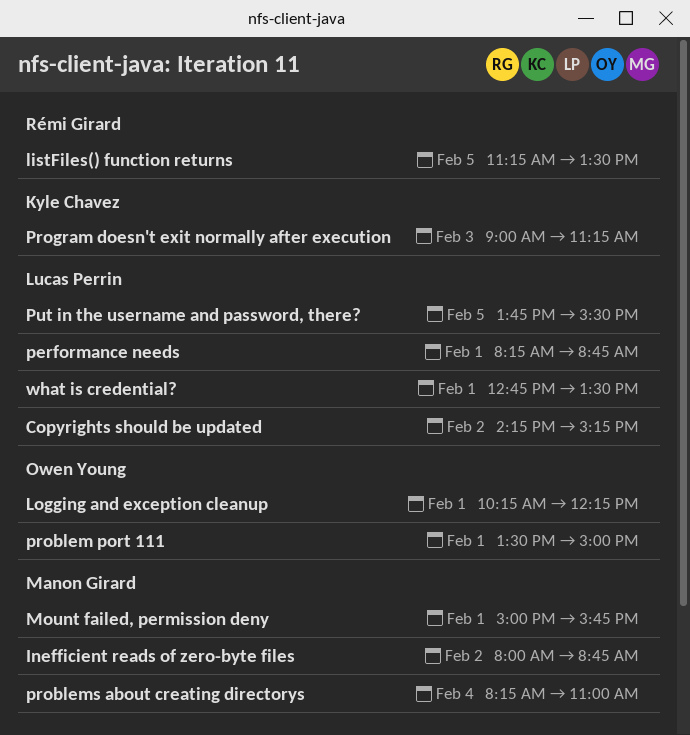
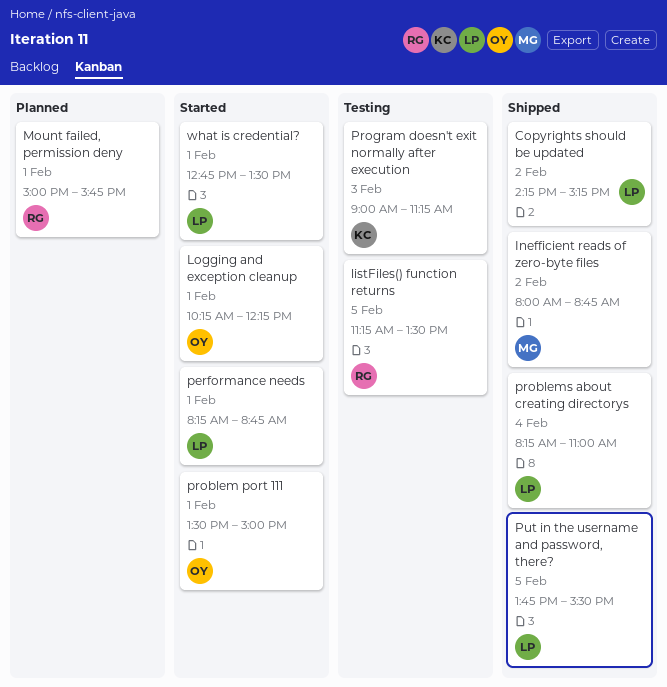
Mount failed, permission deny, owner: Manon Girard -> Rémi Girard
problems about creating directorys, owner: Manon Girard -> Lucas Perrin

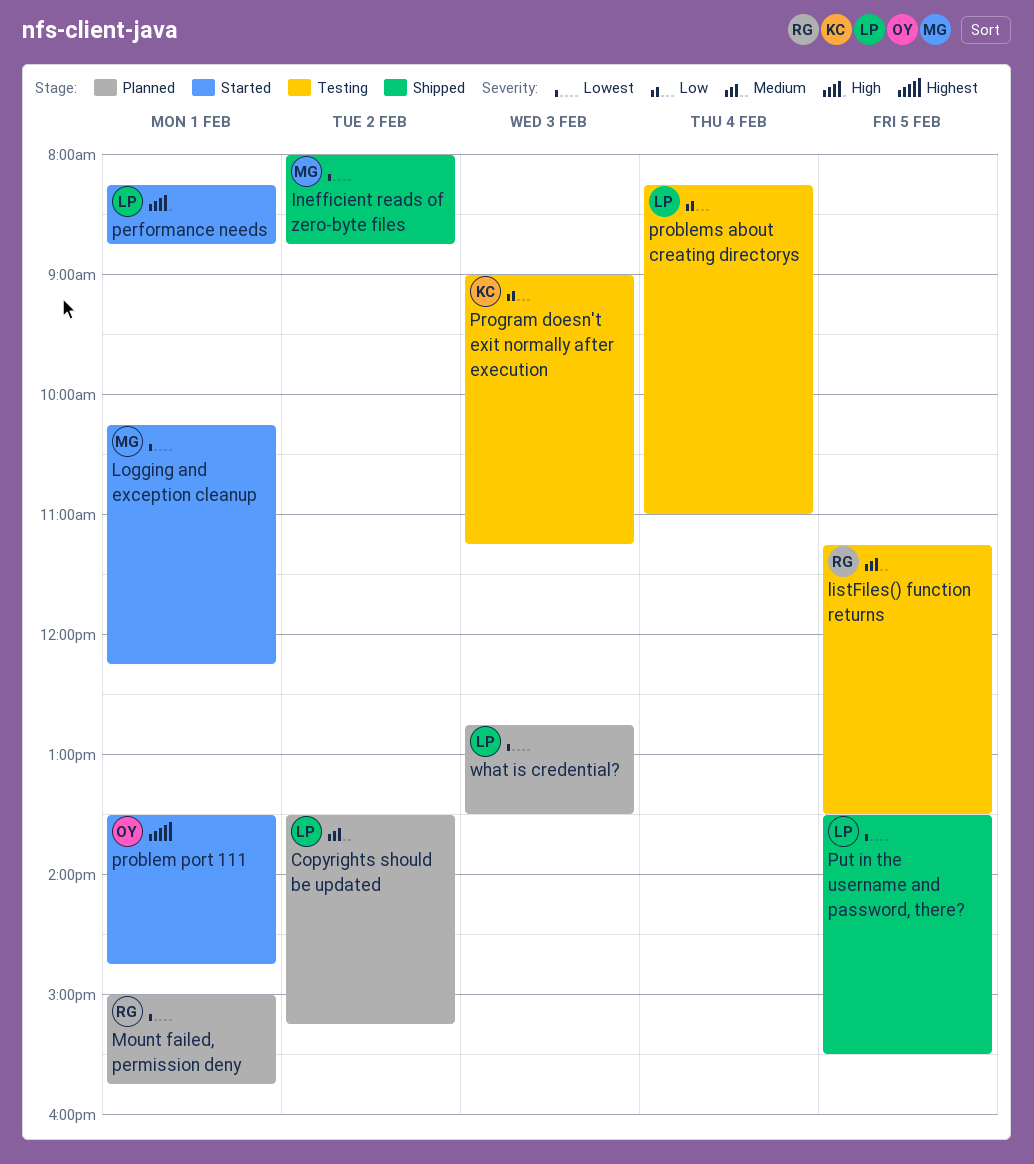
Copyrights should be updated, status: Shipped -> Planned
Copyrights should be updated, begins: 14:15 -> 13:30
Logging and exception cleanup, owner: OY -> MG
problem port 111, ends: 15:00 -> 14:45
problems about creating directorys, status: Shipped -> Testing
Put in the username and password, there?, begins: 13:45 -> 13:30
what is credential?, status: Started -> Planned
what is credential?, day: Feb 1 -> Feb 3

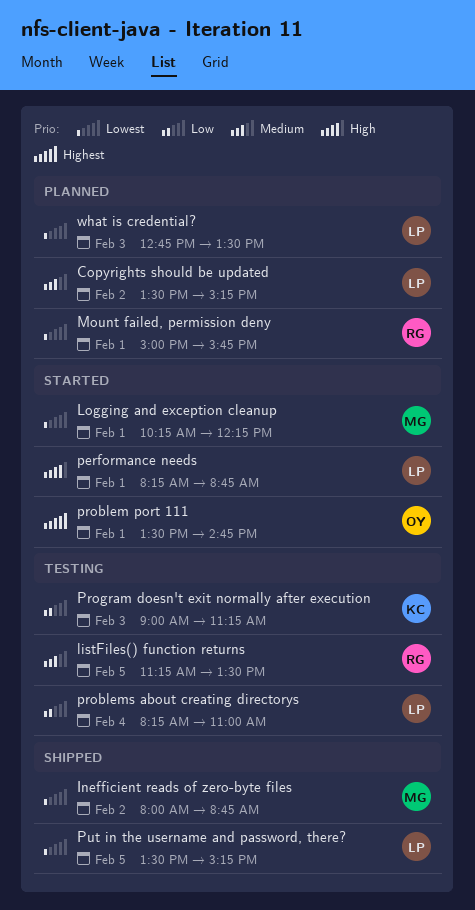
Put in the username and password, there?, ends: 15:30 -> 15:15

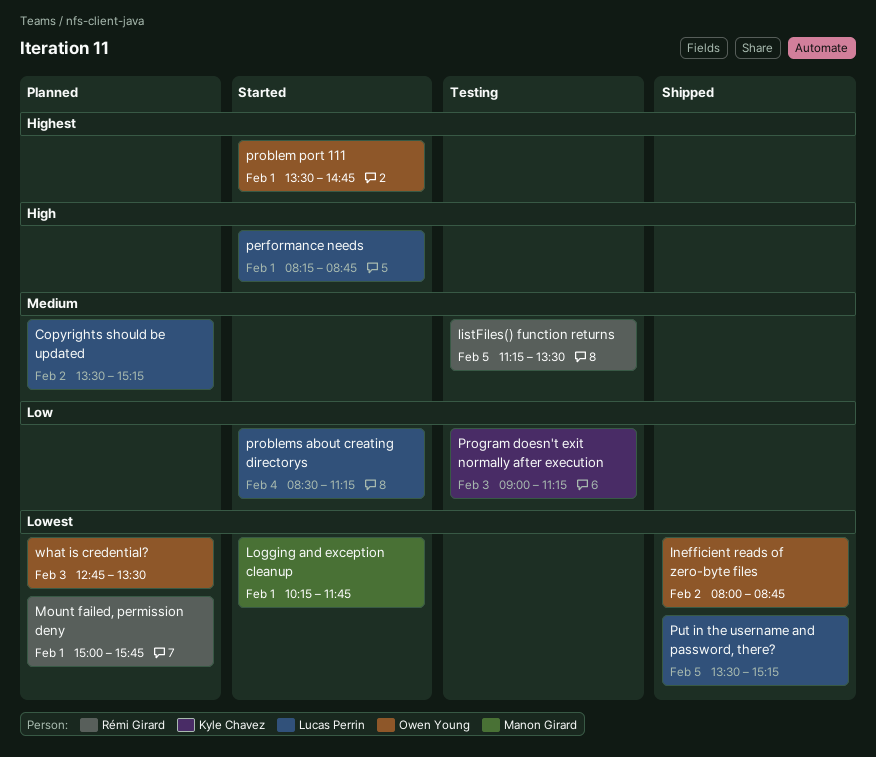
Inefficient reads of zero-byte files, owner: Manon Girard -> Owen Young
Logging and exception cleanup, ends: 12:15 -> 11:45
problems about creating directorys, status: Testing -> Started
problems about creating directorys, begins: 08:15 -> 08:30
problems about creating directorys, ends: 11:00 -> 11:15
what is credential?, owner: Lucas Perrin -> Owen Young

